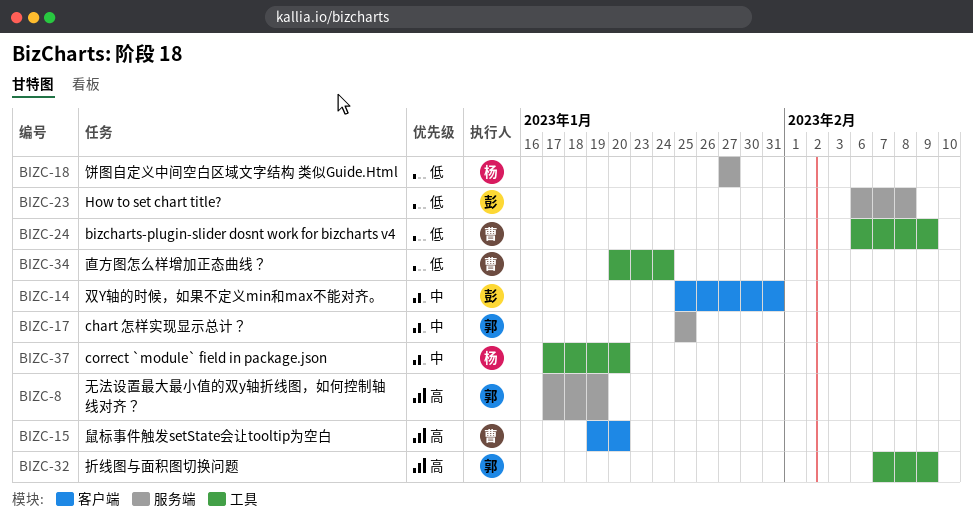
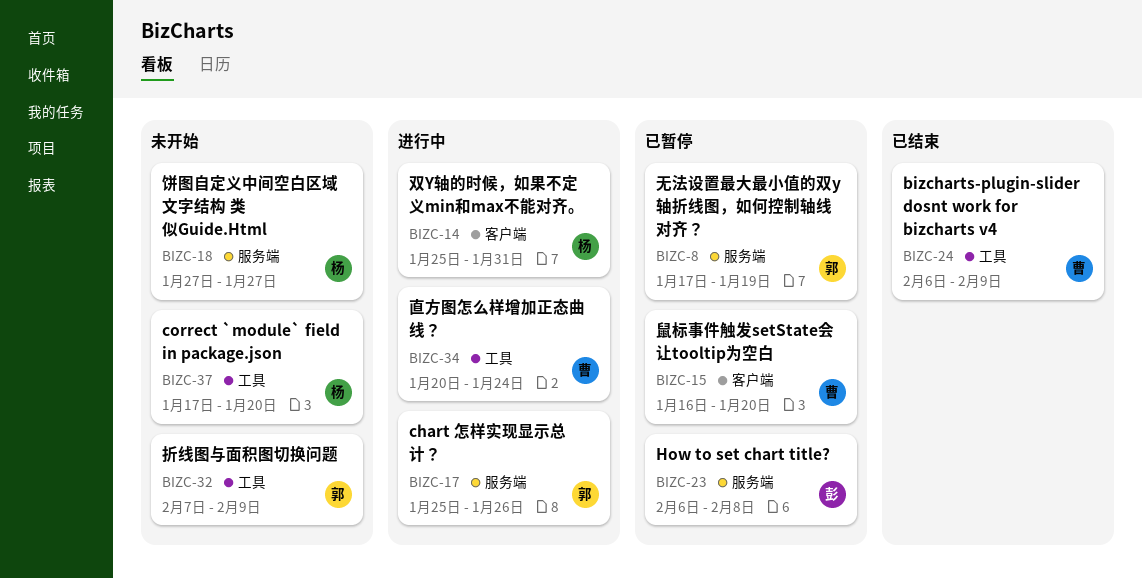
BIZC-14, owner: 彭 -> 杨
BIZC-15, start: Jan 19 -> Jan 16
BIZC-17, due: Jan 25 -> Jan 26

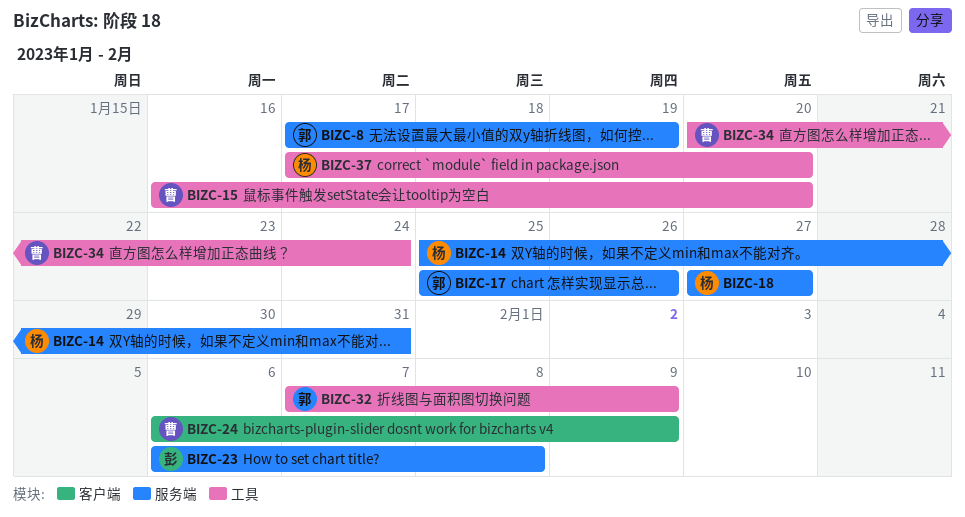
BIZC-14, label: 客户端 -> 服务端
BIZC-15, label: 客户端 -> 工具
BIZC-24, label: 工具 -> 客户端

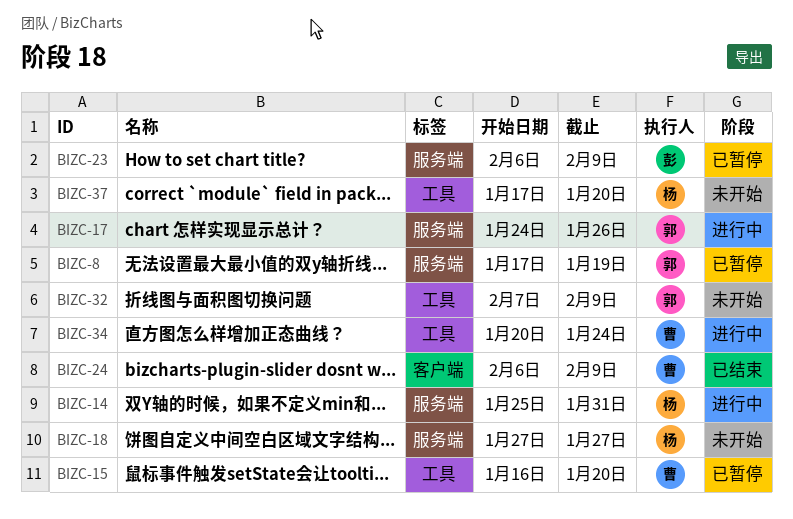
BIZC-17, start: Jan 25 -> Jan 24
BIZC-23, due: Feb 8 -> Feb 9

